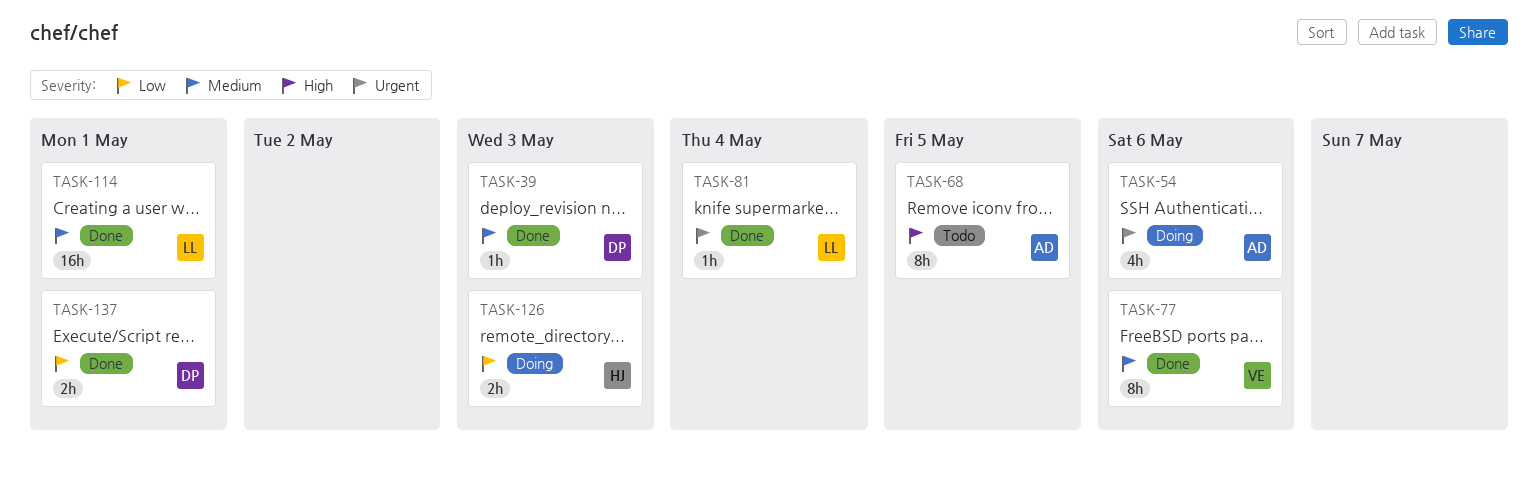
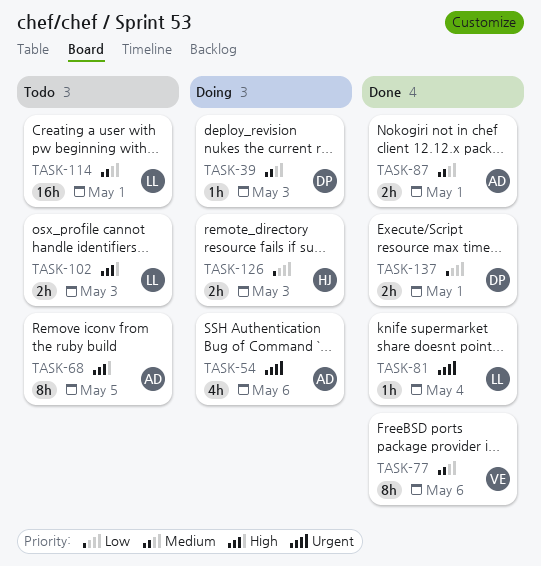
TASK-39, status: Done -> Doing
TASK-87: none -> present
TASK-102: none -> present
TASK-114, status: Done -> Todo

